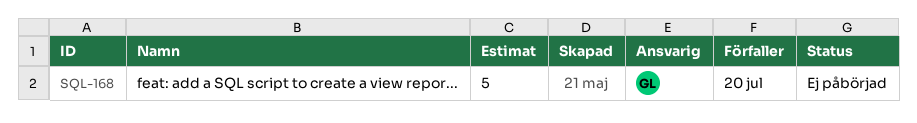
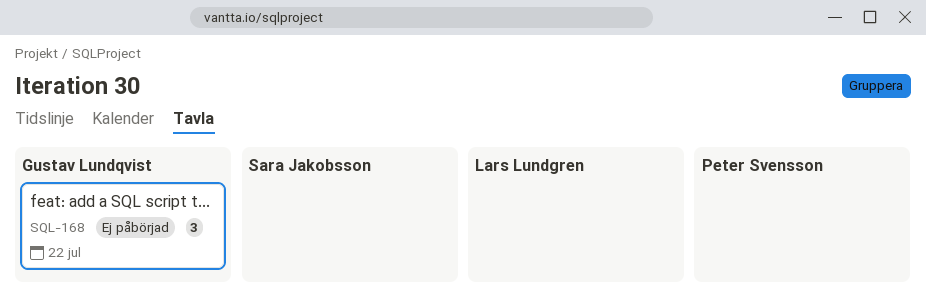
SQL-168, estimate: 5 -> 3
SQL-168, due: Jul 20 -> Jul 22

